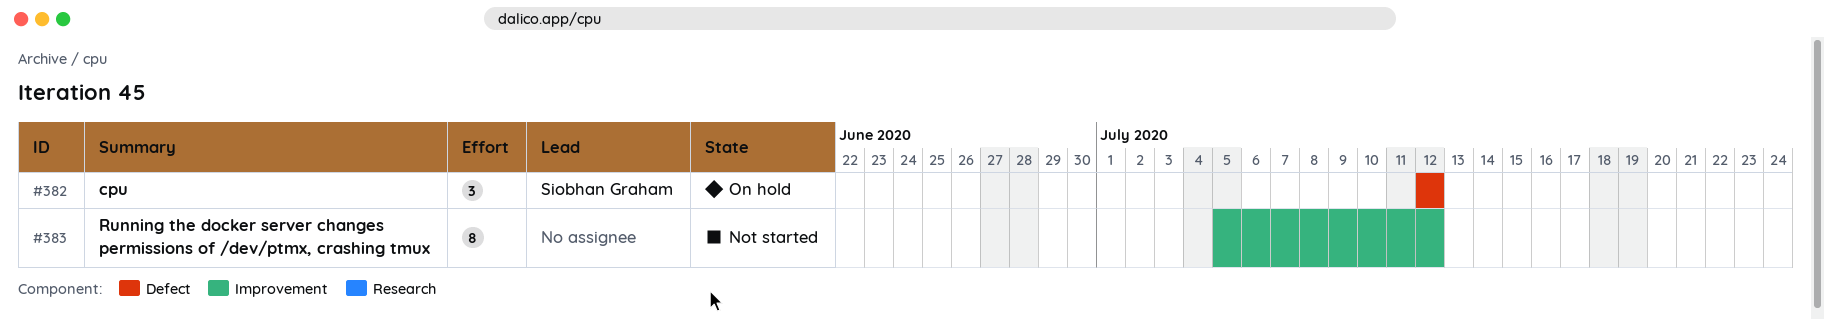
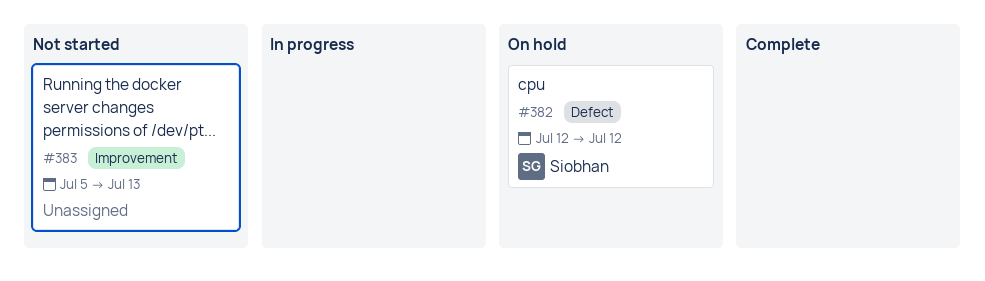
#383, due: Jul 12 -> Jul 13

